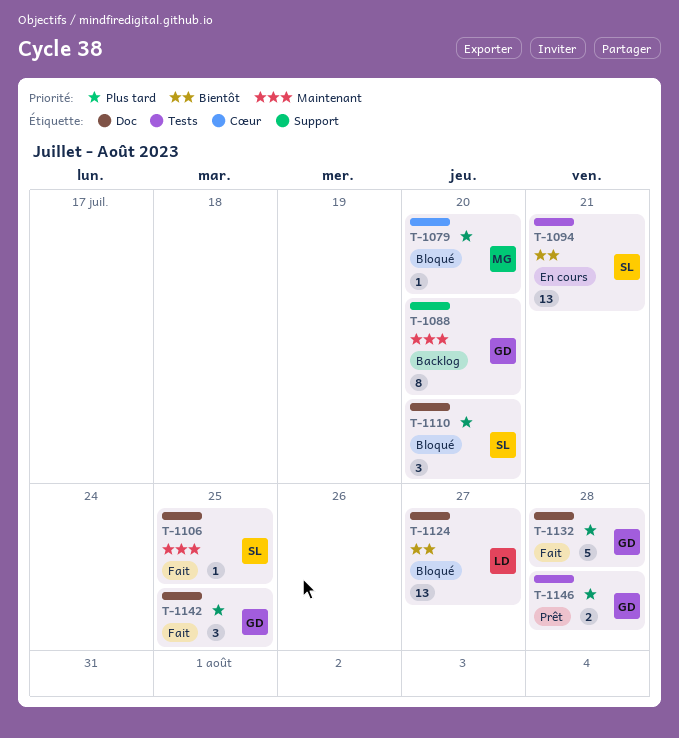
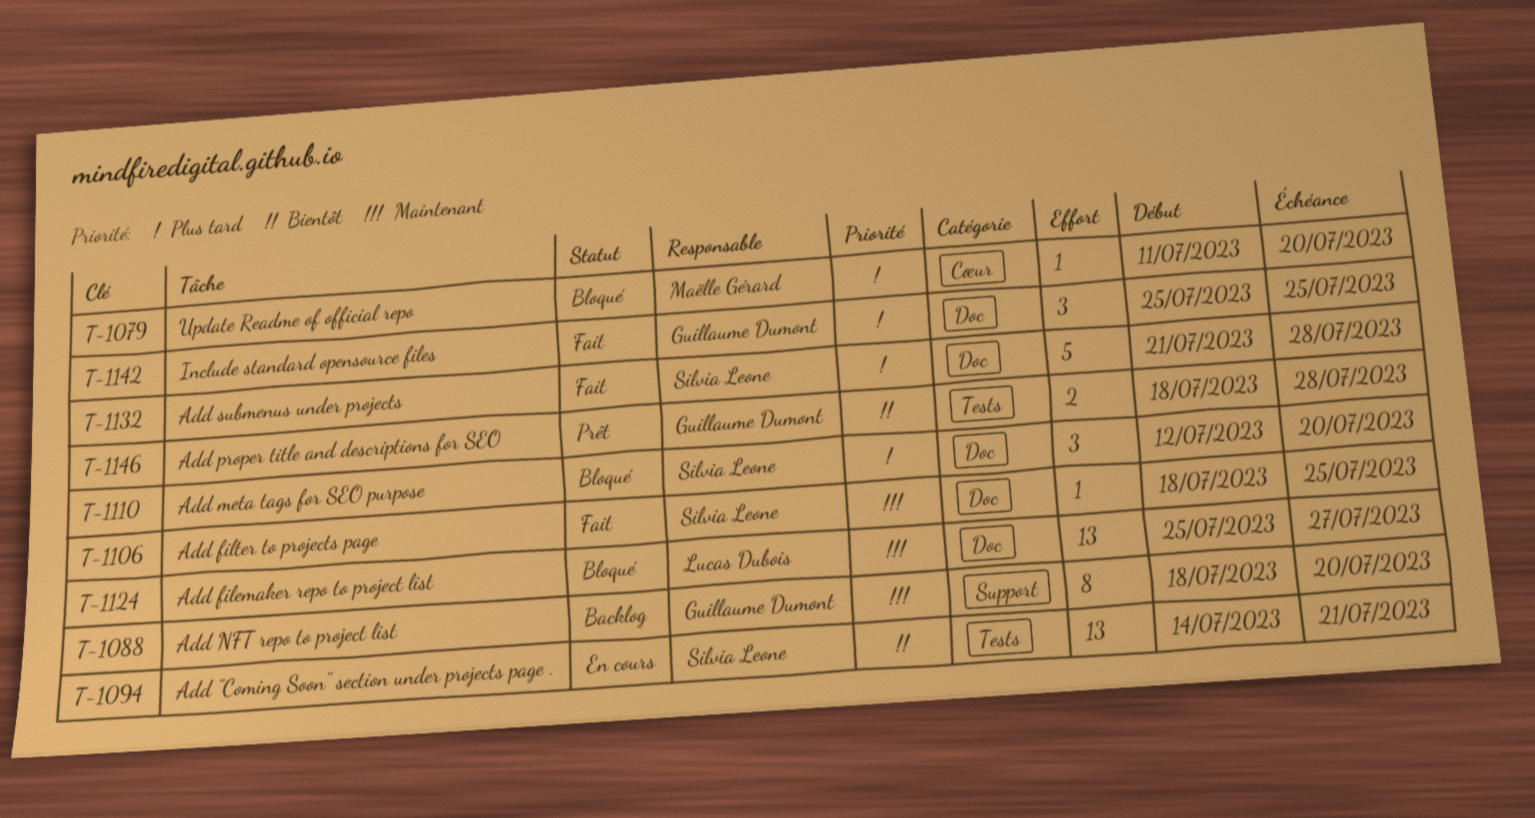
T-1124, priority: Bientôt -> Maintenant
T-1132, owner: Guillaume Dumont -> Silvia Leone
T-1146, priority: Plus tard -> Bientôt

